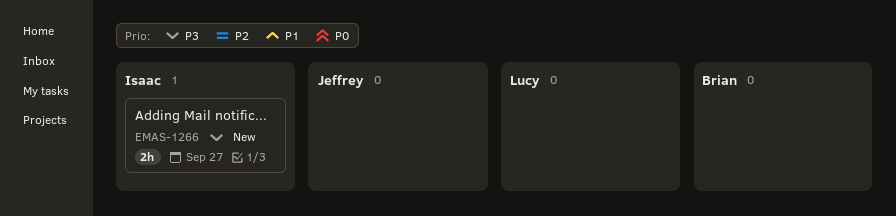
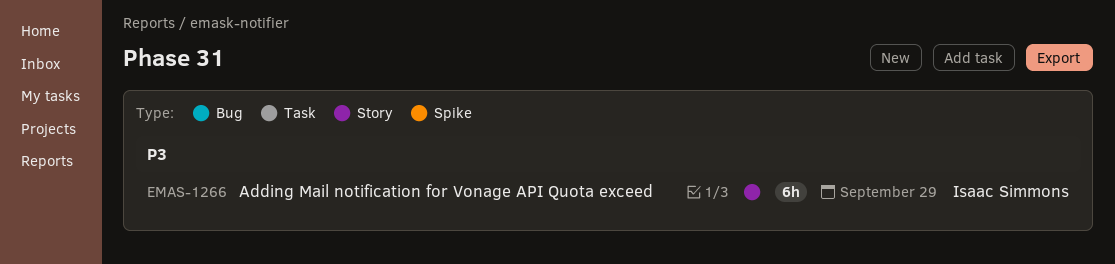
EMAS-1266, estimate: 2h -> 6h
EMAS-1266, due: Sep 27 -> Sep 29

